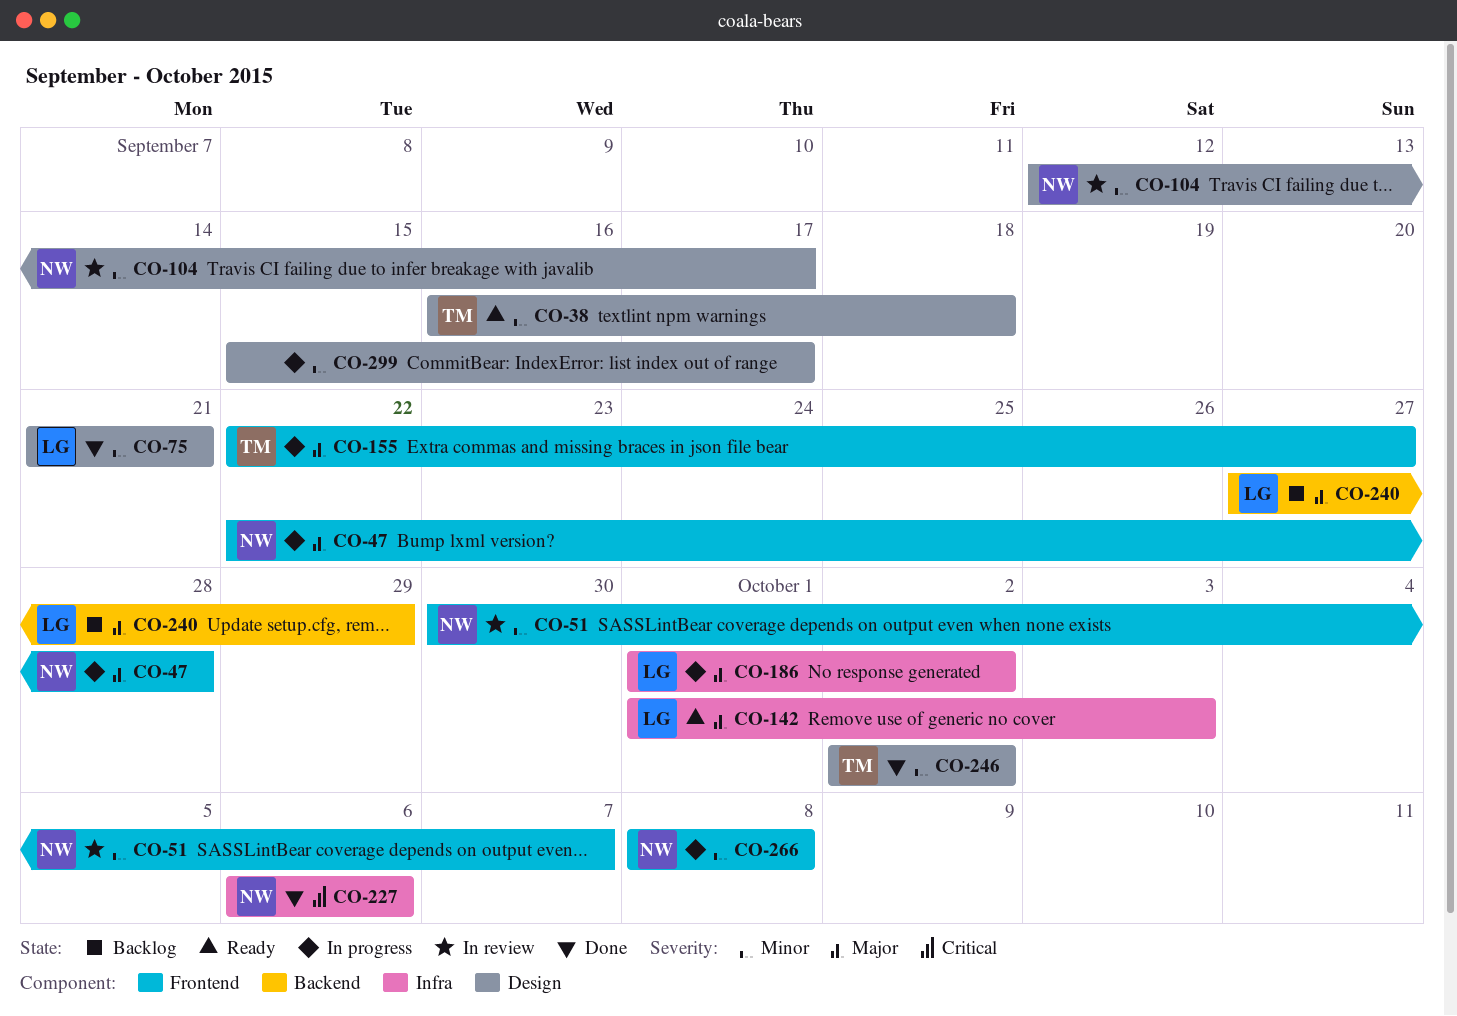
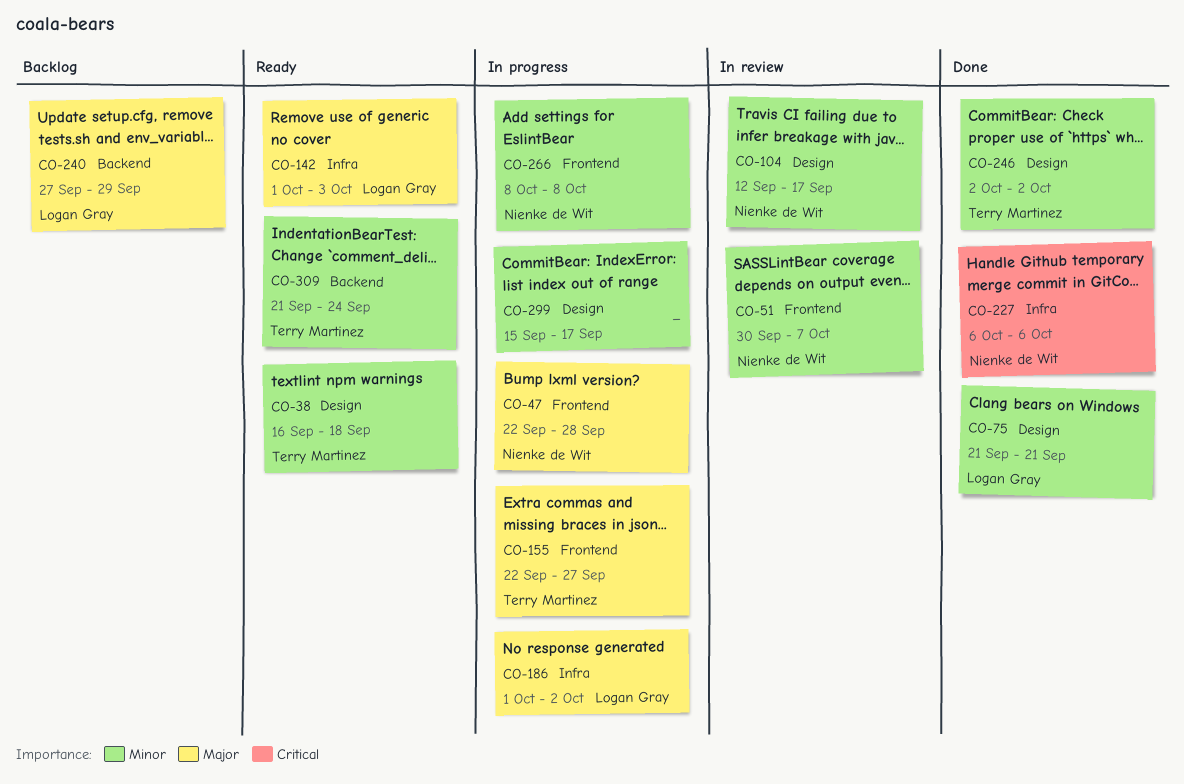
CO-309: none -> present

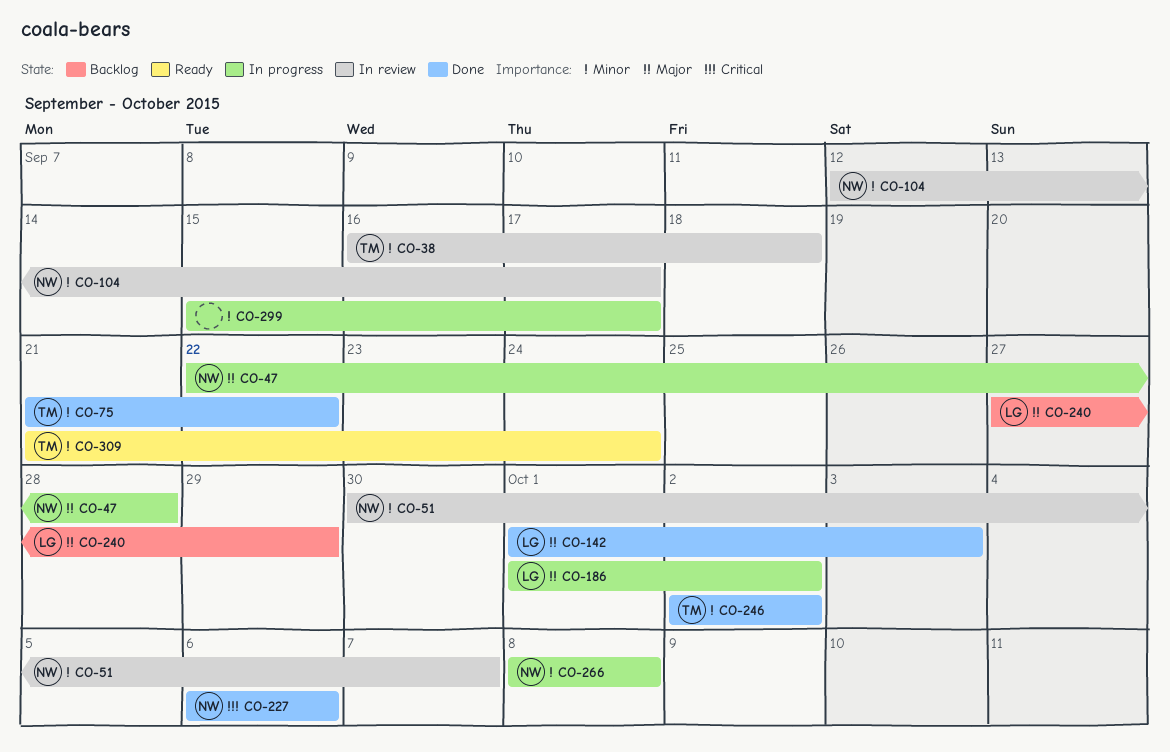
CO-38, status: Ready -> In review
CO-75, owner: Logan Gray -> Terry Martinez
CO-75, due: Sep 21 -> Sep 22
CO-142, status: Ready -> Done
CO-155: present -> none

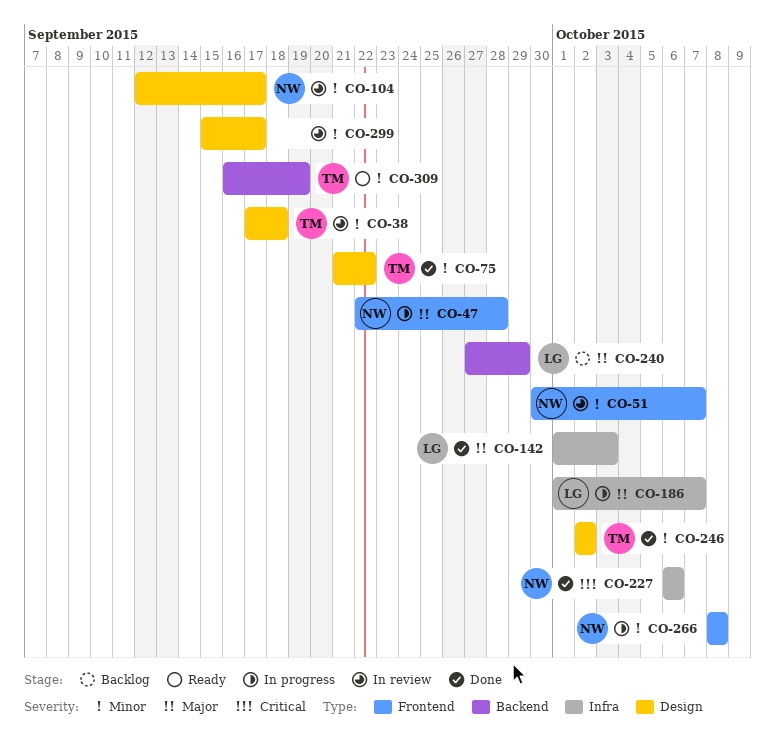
CO-38, start: Sep 16 -> Sep 17
CO-186, due: Oct 2 -> Oct 7
CO-299, status: In progress -> In review
CO-309, start: Sep 21 -> Sep 16
CO-309, due: Sep 24 -> Sep 19

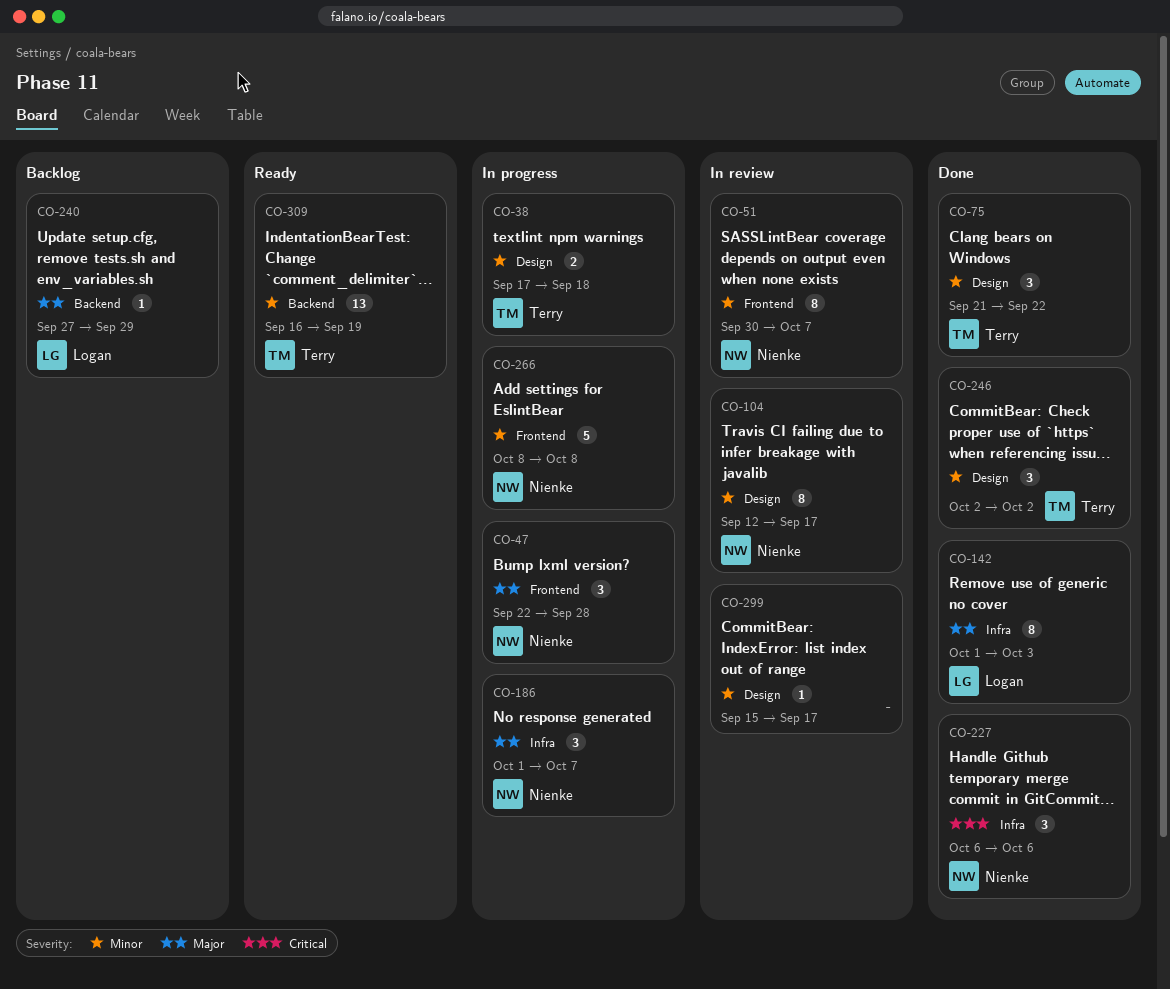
CO-38, status: In review -> In progress
CO-186, owner: Logan -> Nienke

